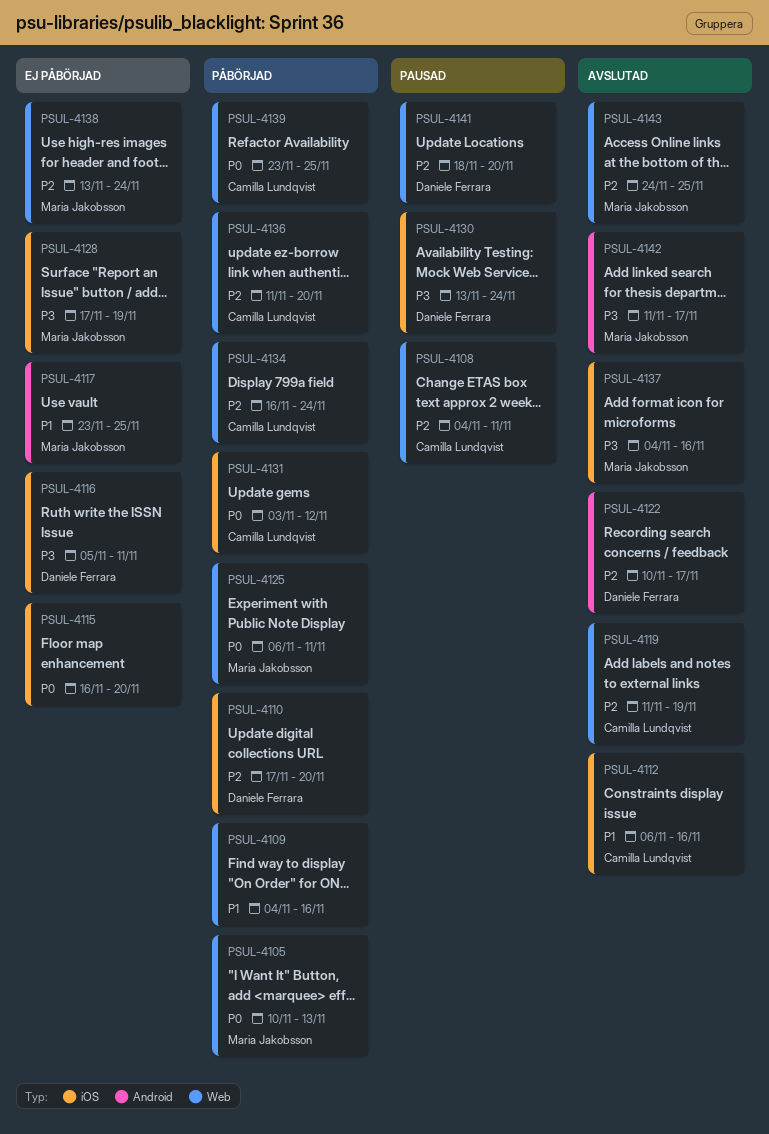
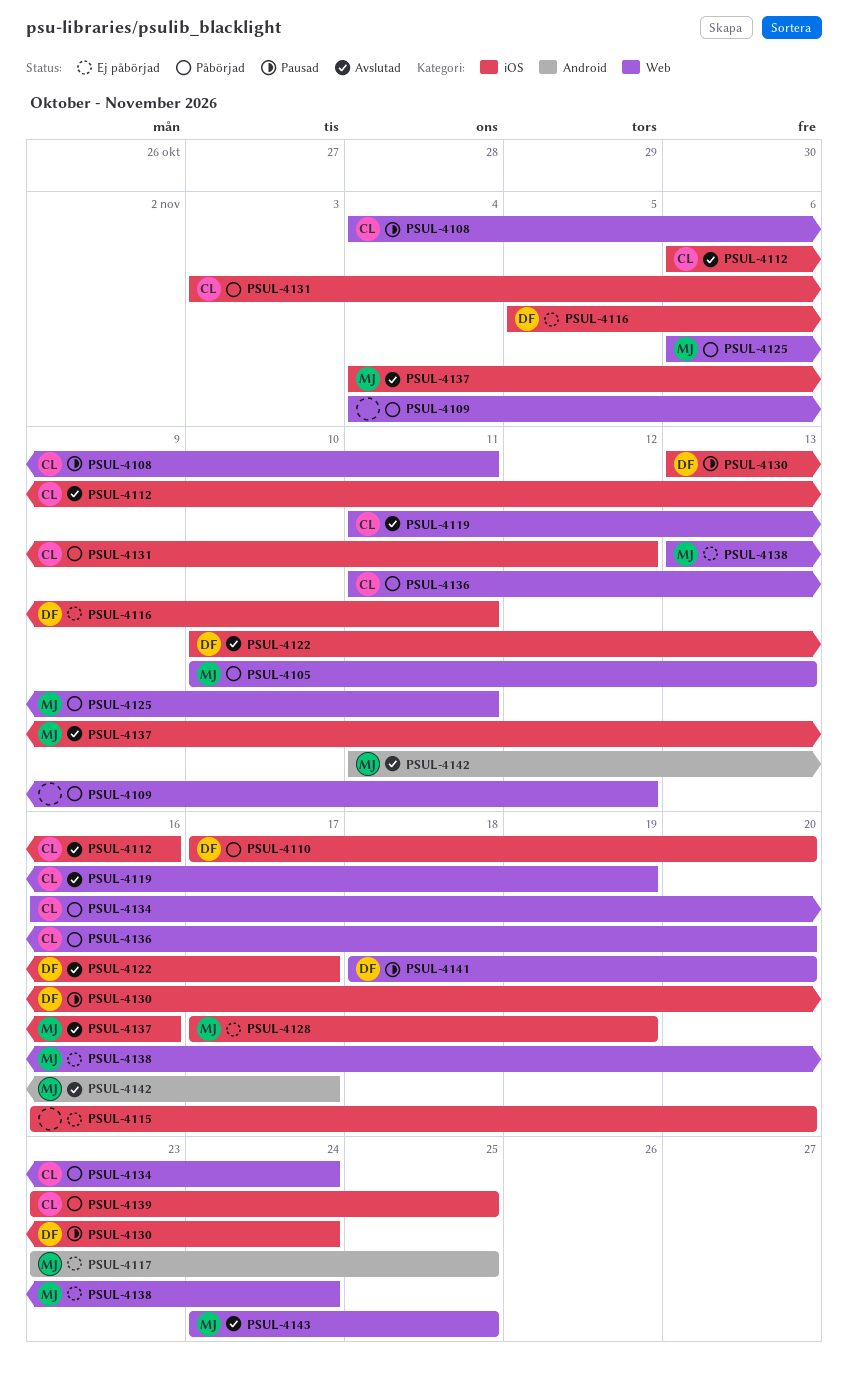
PSUL-4109, due: Nov 16 -> Nov 12
PSUL-4122, label: Android -> iOS
PSUL-4139, label: Web -> iOS

